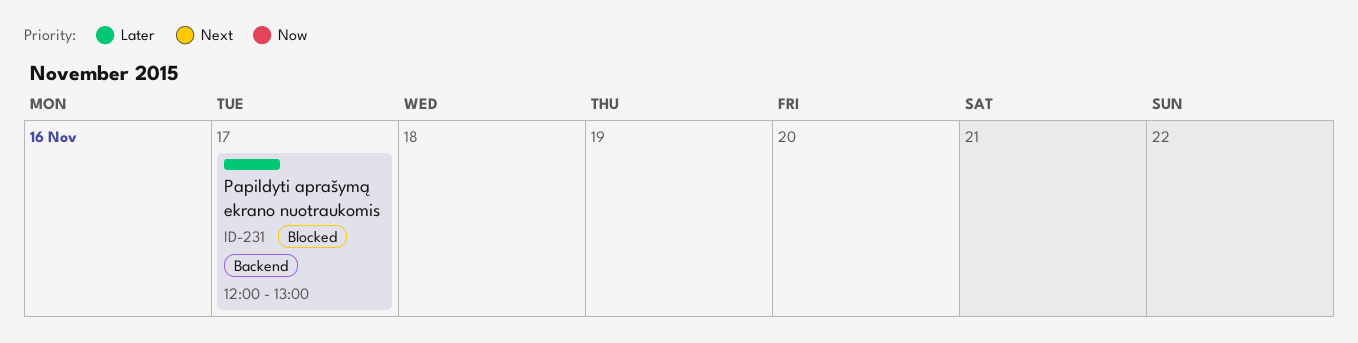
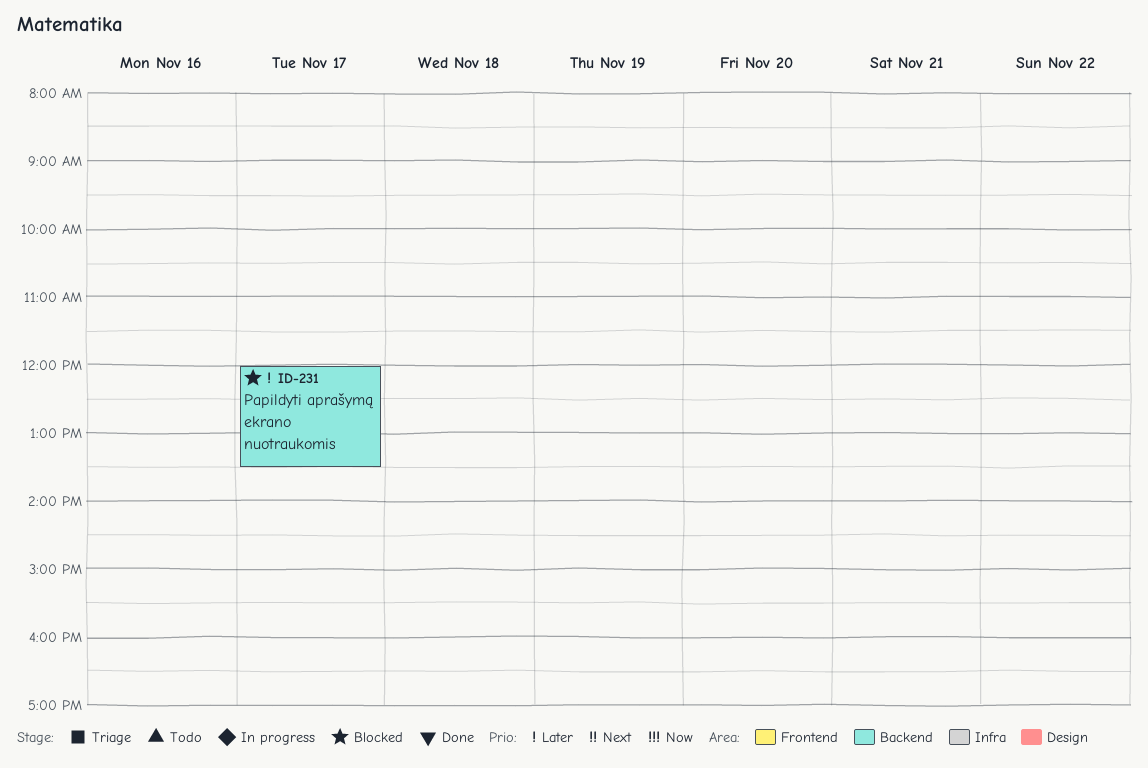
ID-231, ends: 13:00 -> 13:30

